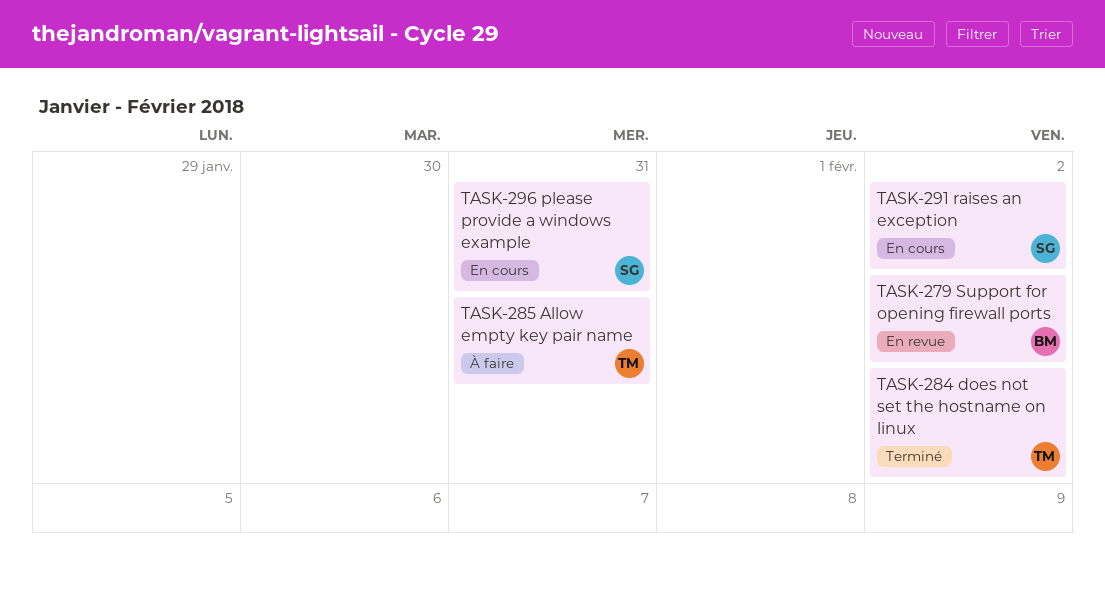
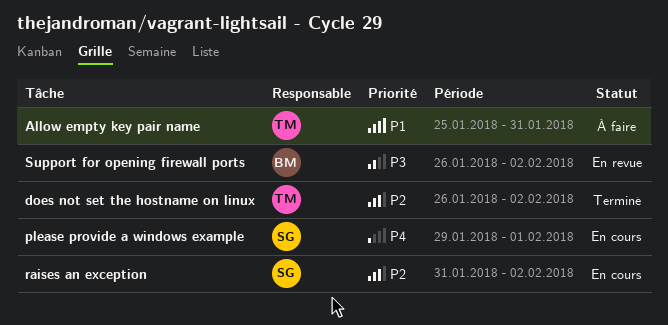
please provide a windows example, due: Jan 31 -> Feb 1

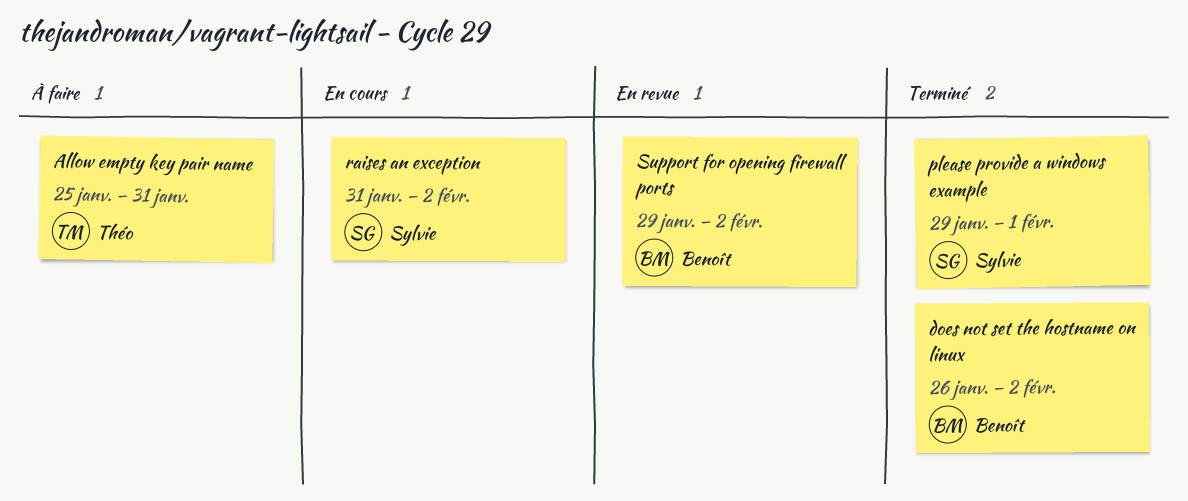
does not set the hostname on linux, owner: Théo -> Benoît
please provide a windows example, status: En cours -> Terminé
Support for opening firewall ports, start: Jan 26 -> Jan 29

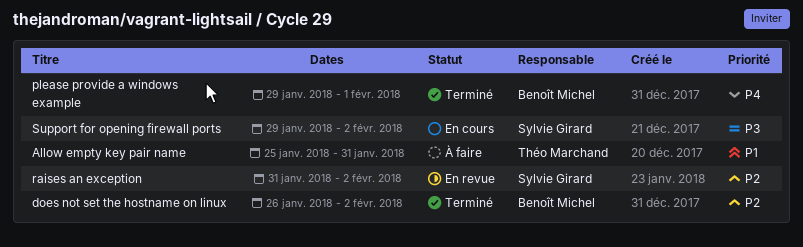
please provide a windows example, owner: Sylvie Girard -> Benoît Michel
raises an exception, status: En cours -> En revue
Support for opening firewall ports, status: En revue -> En cours
Support for opening firewall ports, owner: Benoît Michel -> Sylvie Girard

